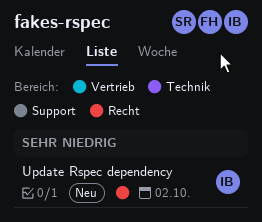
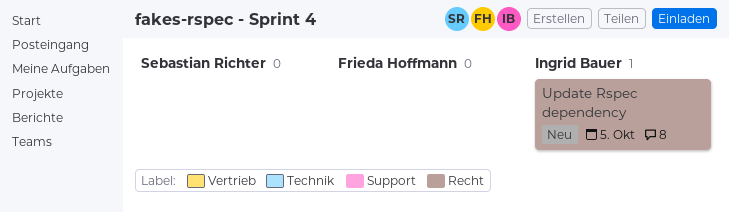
Update Rspec dependency, due: Oct 2 -> Oct 5

